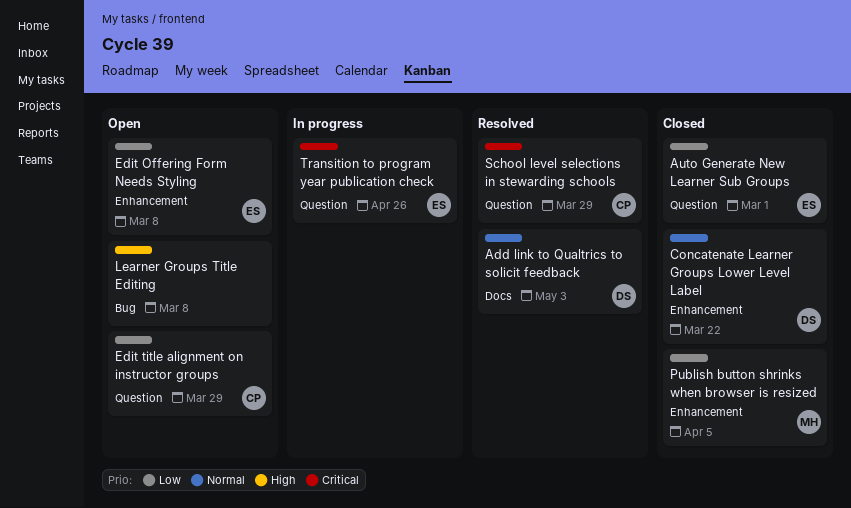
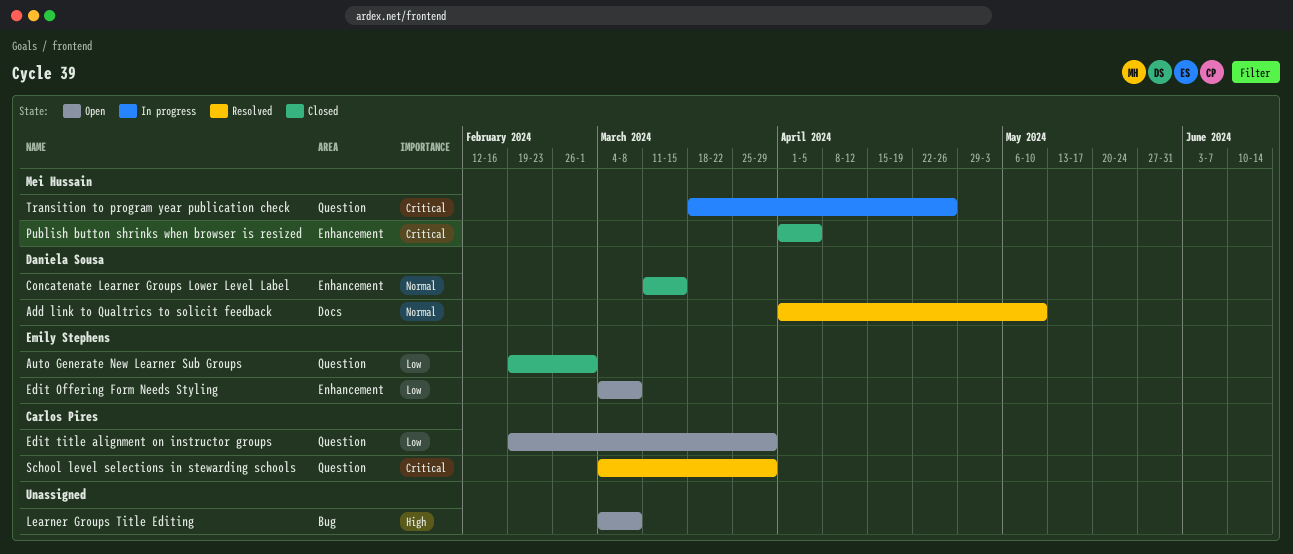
Add link to Qualtrics to solicit feedback, due: May 3 -> May 10
Concatenate Learner Groups Lower Level Label, due: Mar 22 -> Mar 15
Publish button shrinks when browser is resized, priority: Low -> Critical
Transition to program year publication check, owner: Emily Stephens -> Mei Hussain

